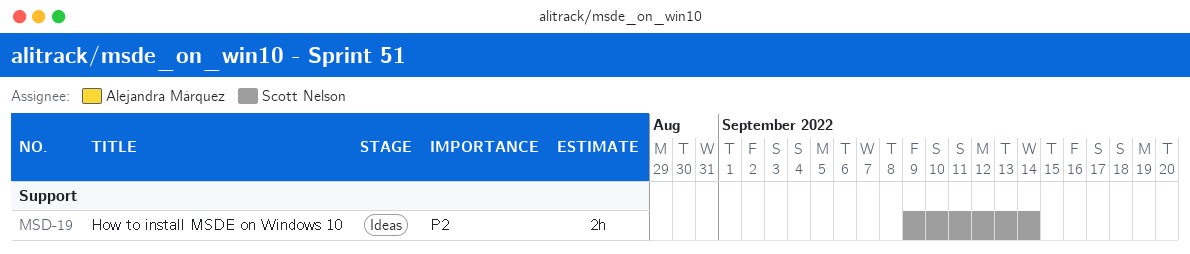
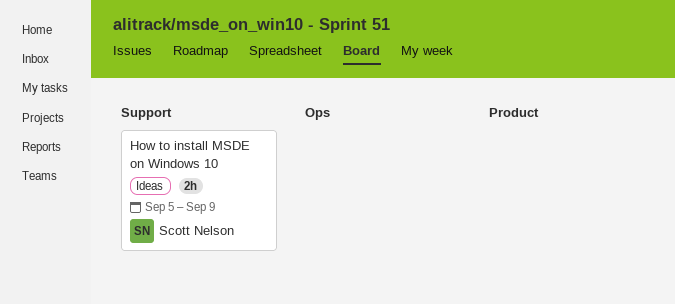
How to install MSDE on Windows 10, start: Sep 9 -> Sep 5
How to install MSDE on Windows 10, due: Sep 14 -> Sep 9

